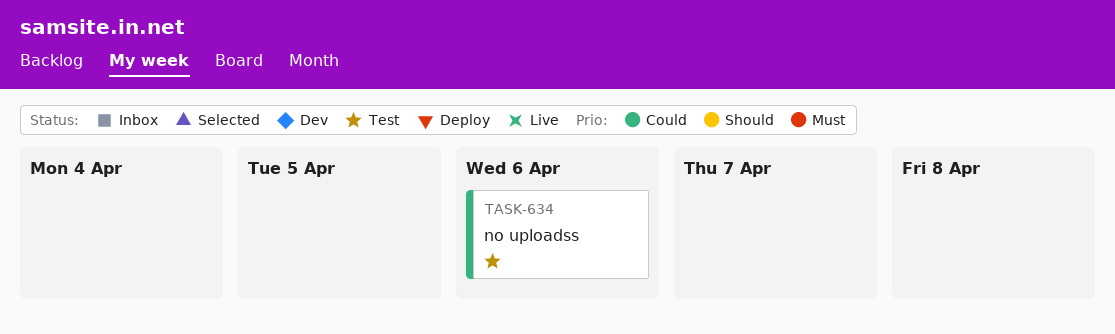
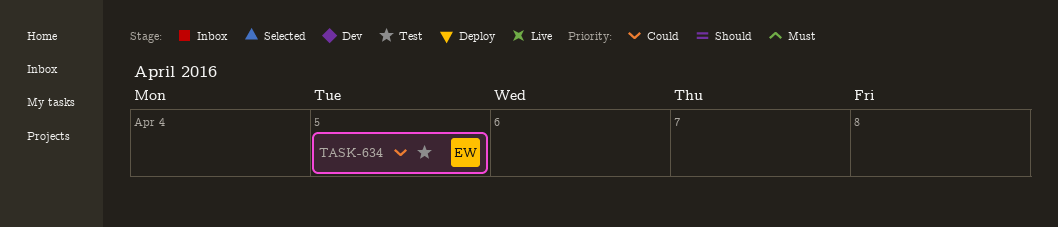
TASK-634, due: Apr 6 -> Apr 5

